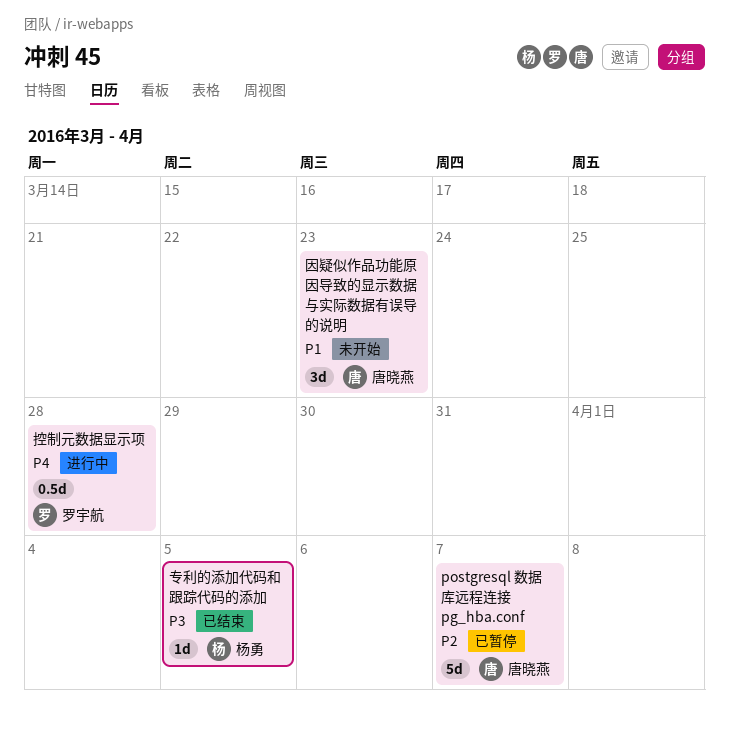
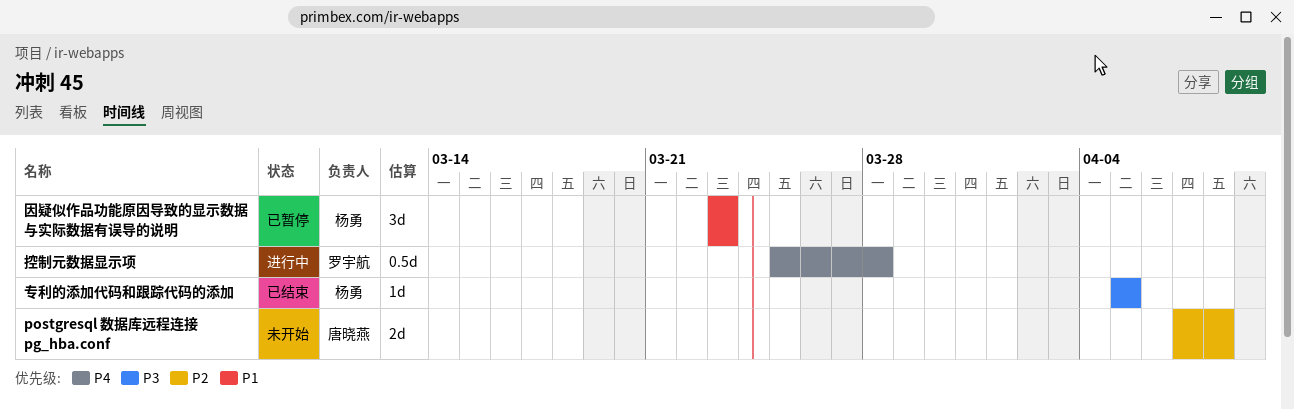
postgresql 数据库远程连接 pg_hba.conf, status: 已暂停 -> 未开始
postgresql 数据库远程连接 pg_hba.conf, estimate: 5d -> 2d
postgresql 数据库远程连接 pg_hba.conf, due: Apr 7 -> Apr 8
因疑似作品功能原因导致的显示数据与实际数据有误导的说明, status: 未开始 -> 已暂停
因疑似作品功能原因导致的显示数据与实际数据有误导的说明, owner: 唐晓燕 -> 杨勇

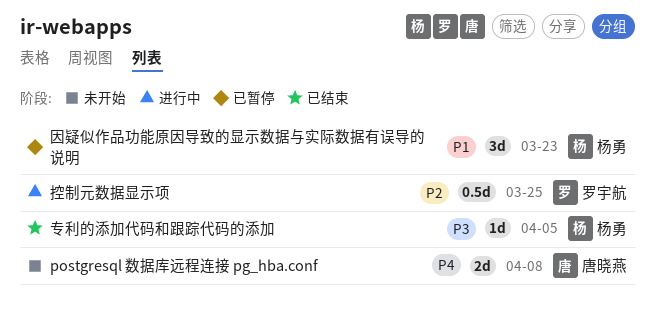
postgresql 数据库远程连接 pg_hba.conf, priority: P2 -> P4
控制元数据显示项, priority: P4 -> P2
控制元数据显示项, due: Mar 28 -> Mar 25

